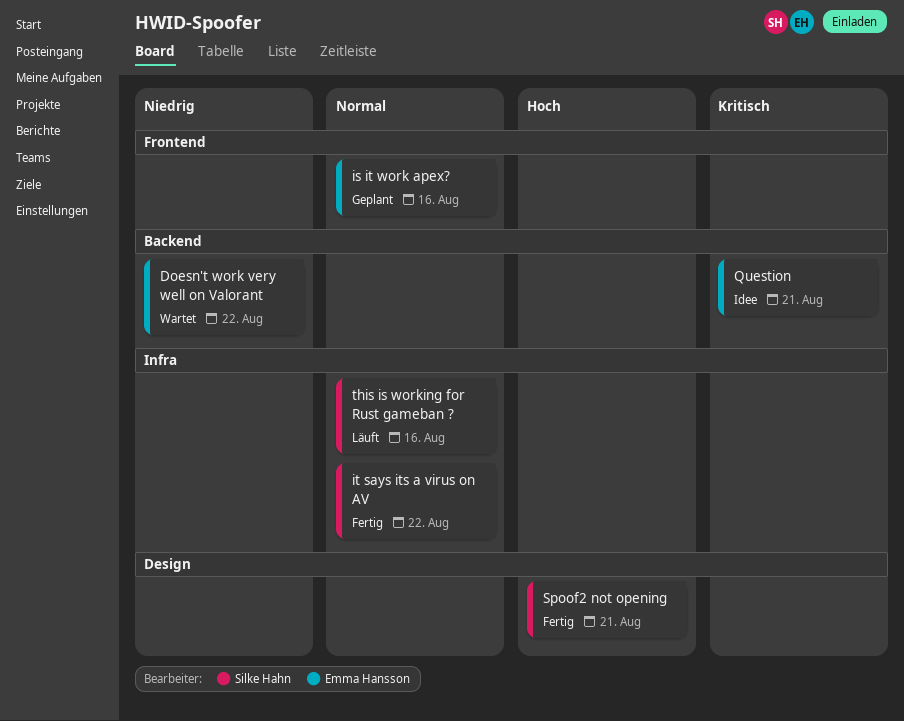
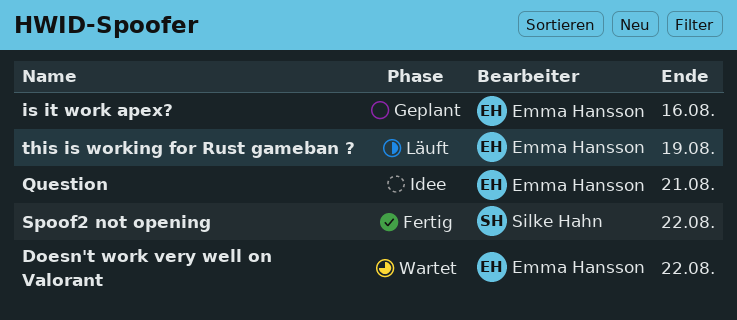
it says its a virus on AV: present -> none
Spoof2 not opening, due: Aug 21 -> Aug 22
this is working for Rust gameban ?, owner: Silke Hahn -> Emma Hansson
this is working for Rust gameban ?, due: Aug 16 -> Aug 19

